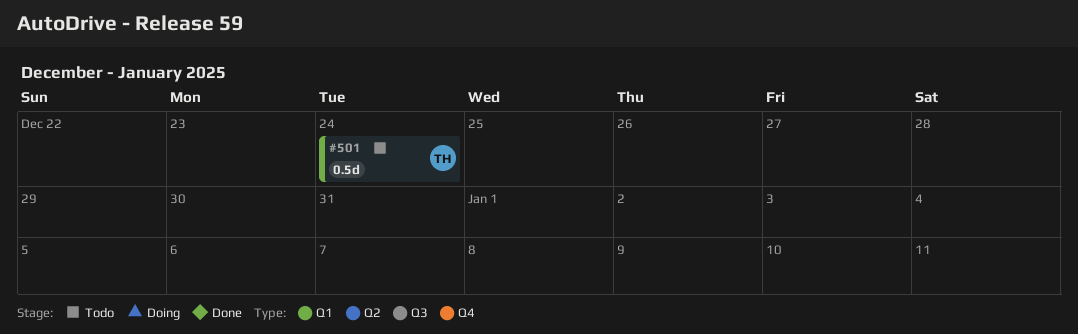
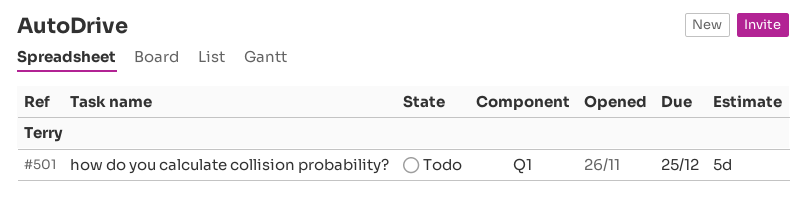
#501, estimate: 0.5d -> 5d
#501, due: Dec 24 -> Dec 25

